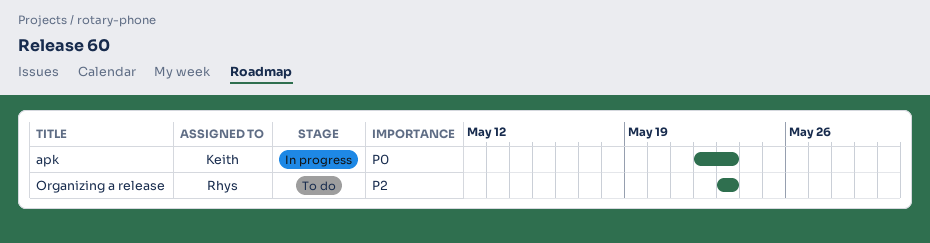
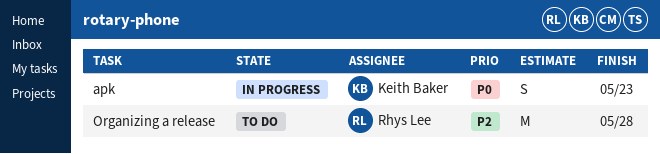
Organizing a release, due: May 23 -> May 28

